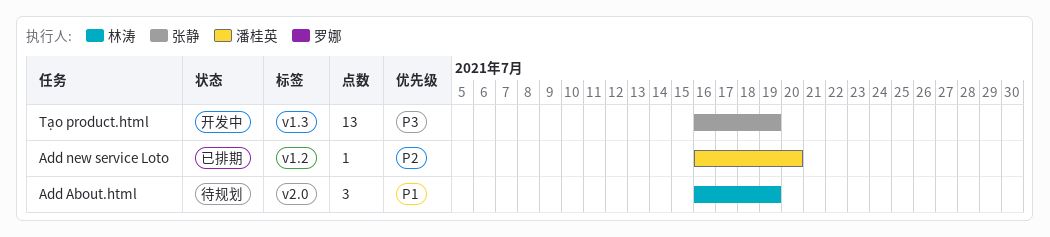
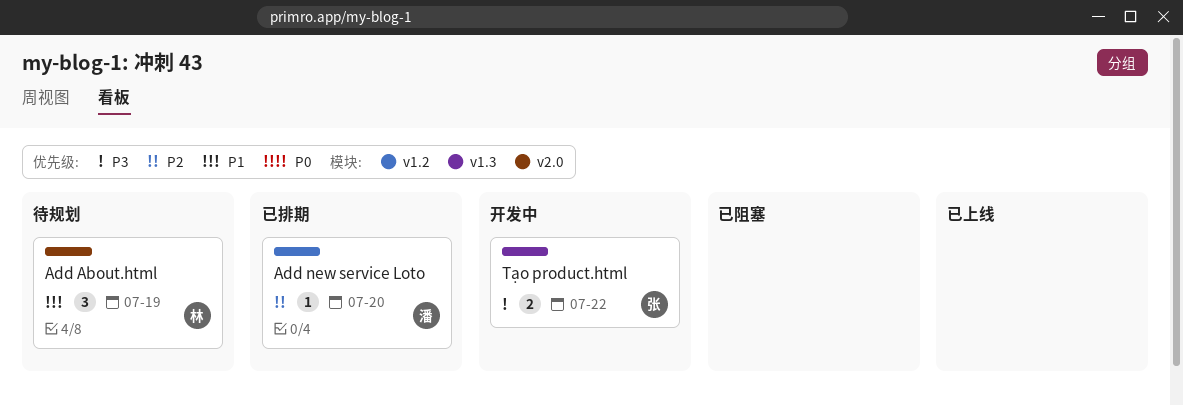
Tạo product.html, estimate: 13 -> 2
Tạo product.html, due: Jul 19 -> Jul 22

